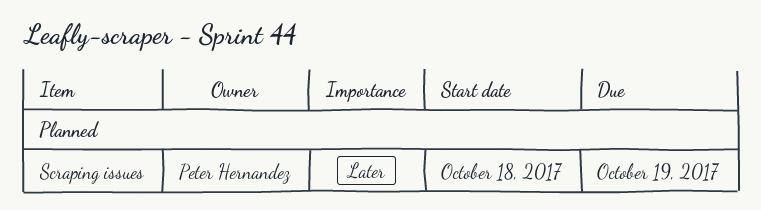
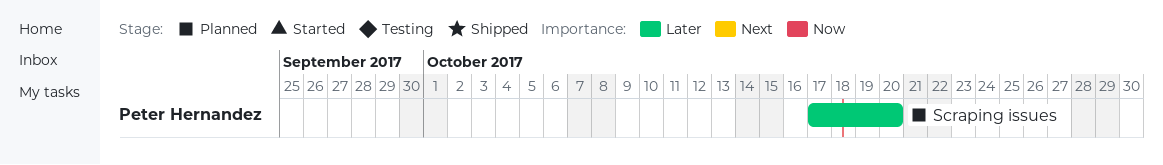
Scraping issues, start: Oct 18 -> Oct 17
Scraping issues, due: Oct 19 -> Oct 20

